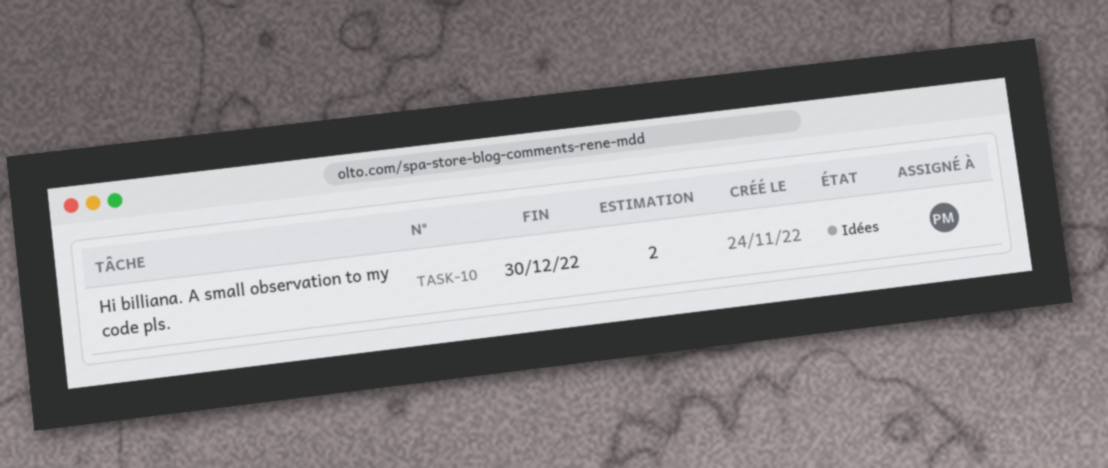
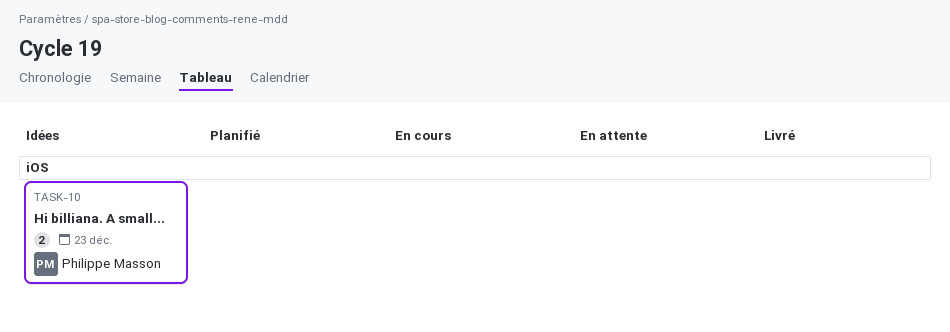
TASK-10, due: Dec 30 -> Dec 23

